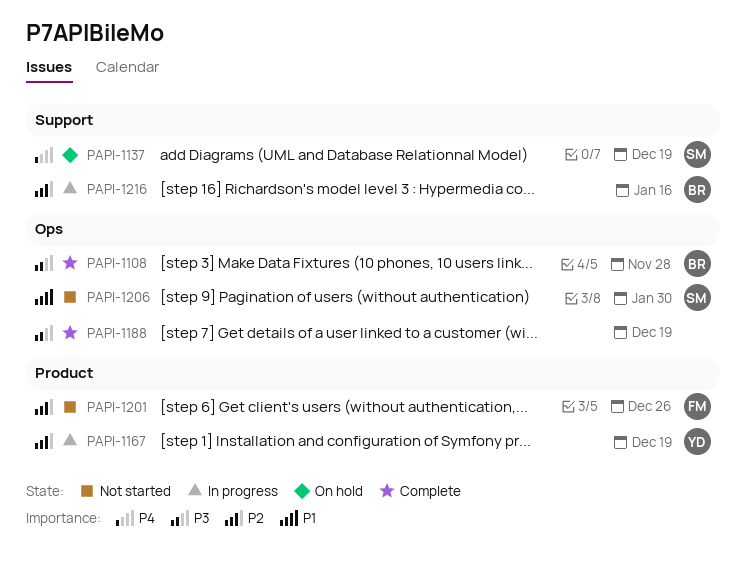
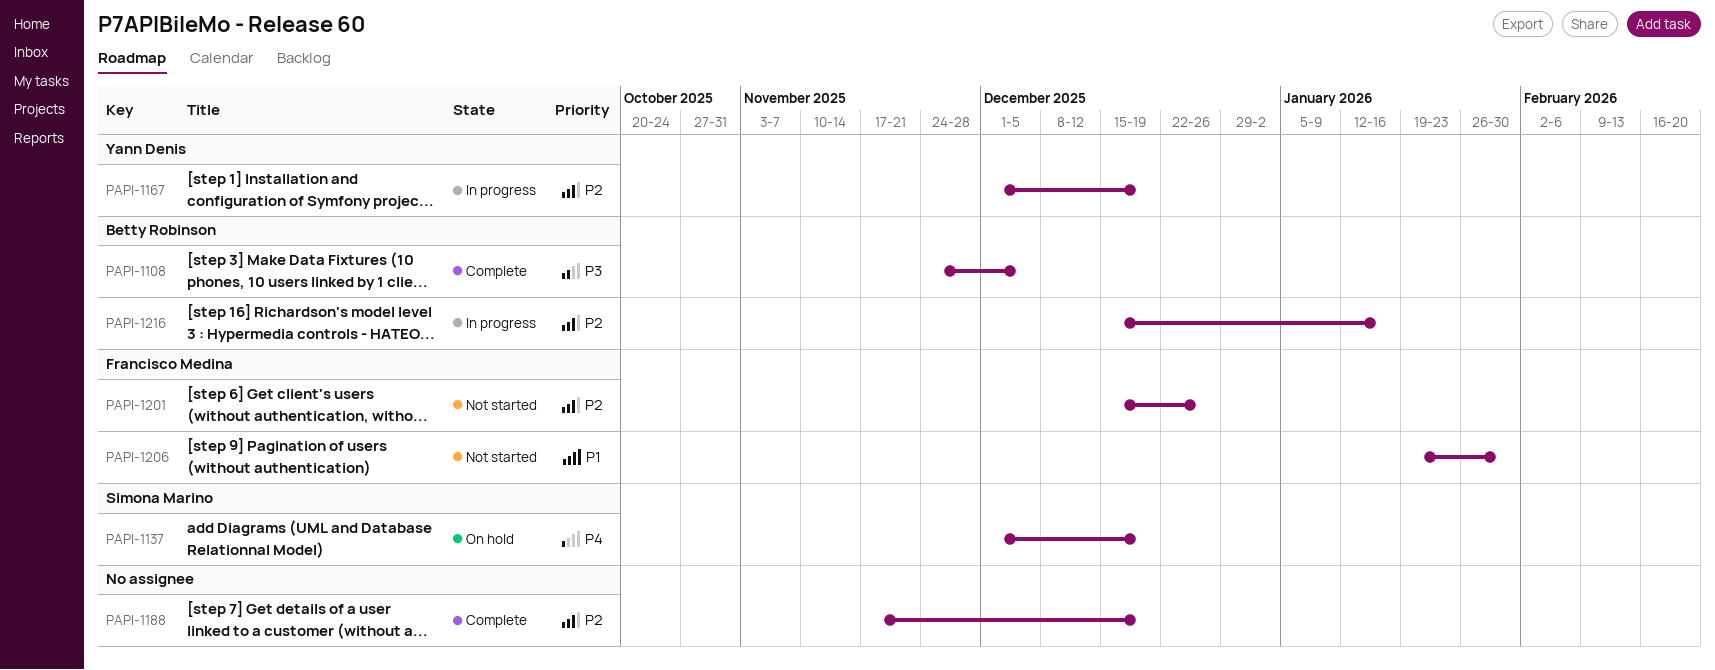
PAPI-1108, due: Nov 28 -> Dec 5
PAPI-1188, priority: P3 -> P2
PAPI-1206, owner: Simona Marino -> Francisco Medina

